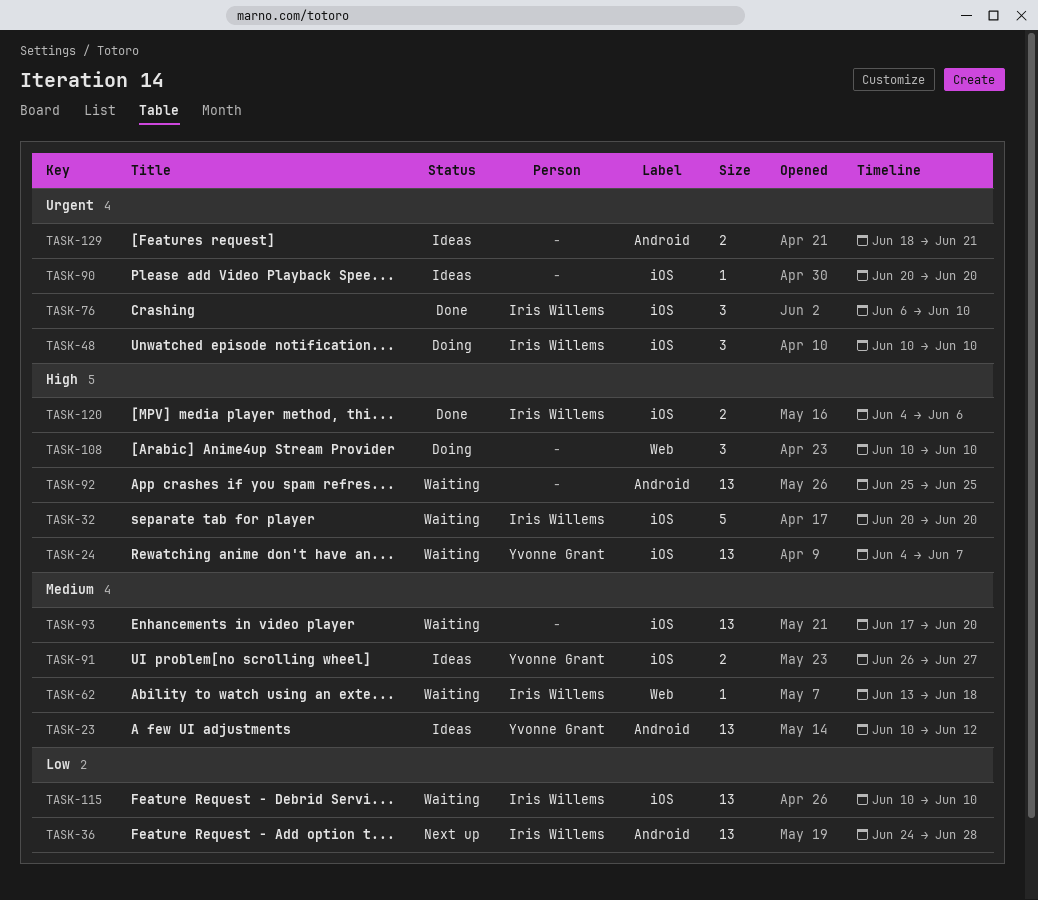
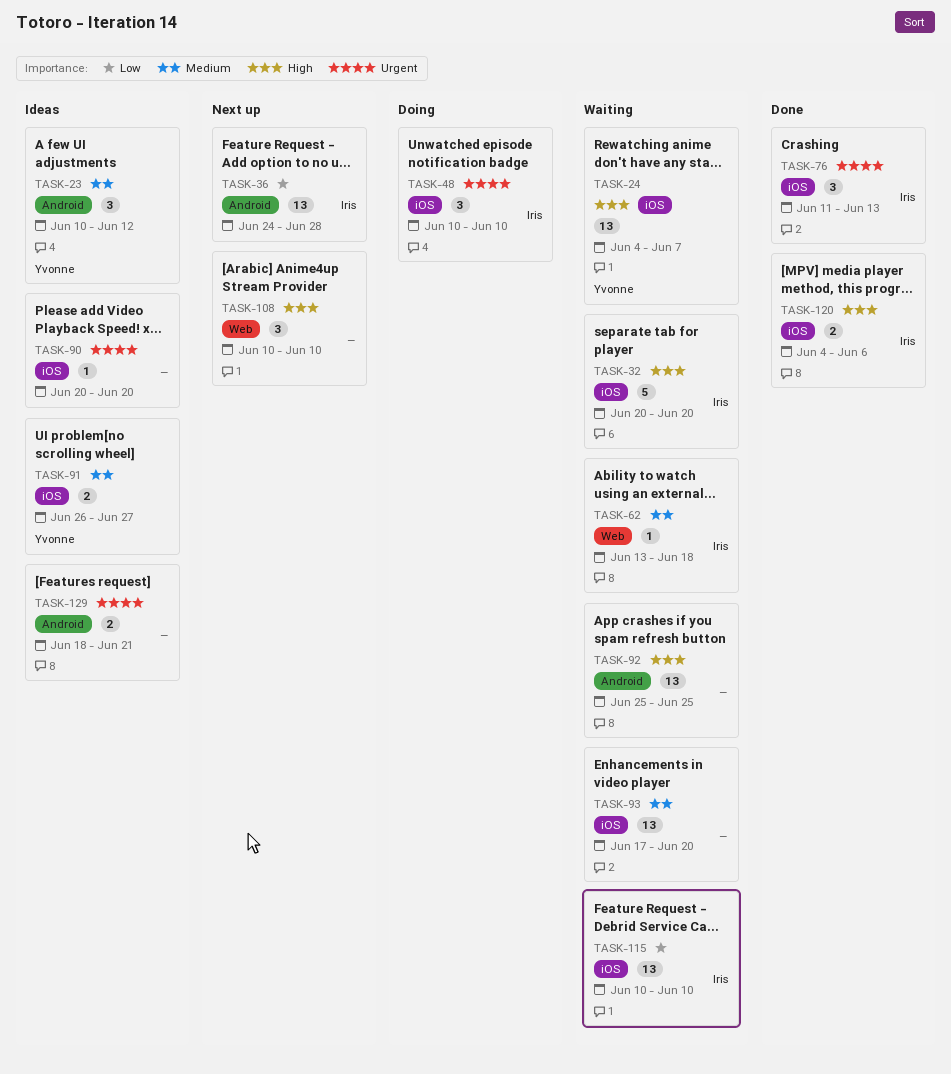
TASK-23, estimate: 13 -> 3
TASK-76, start: Jun 6 -> Jun 11
TASK-76, due: Jun 10 -> Jun 13
TASK-108, status: Doing -> Next up

